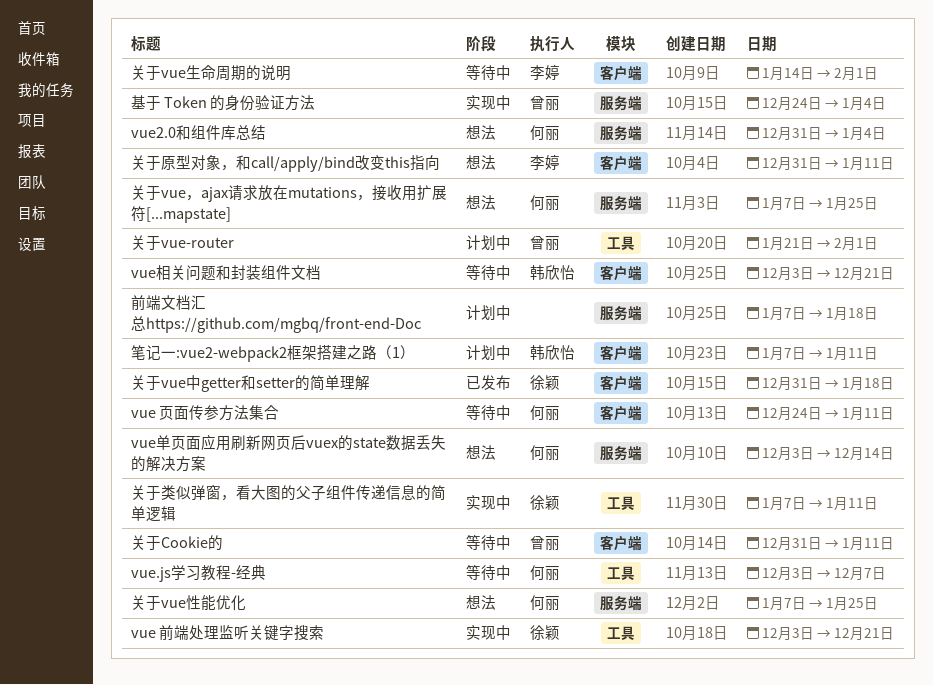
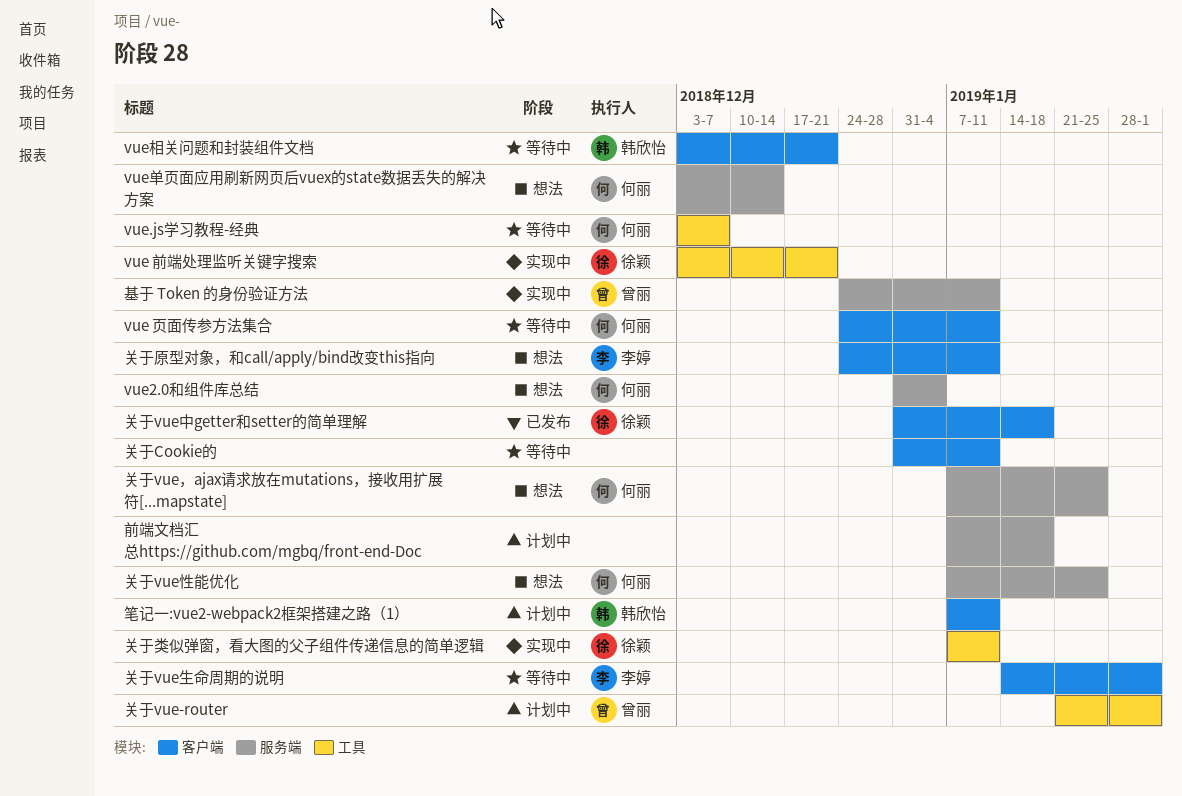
关于Cookie的, owner: 曾丽 -> none
关于原型对象，和call/apply/bind改变this指向, start: Dec 31 -> Dec 24
基于 Token 的身份验证方法, due: Jan 4 -> Jan 11

